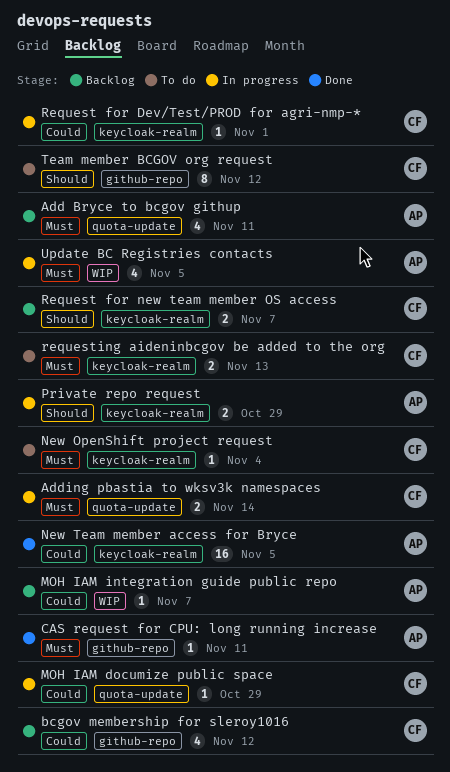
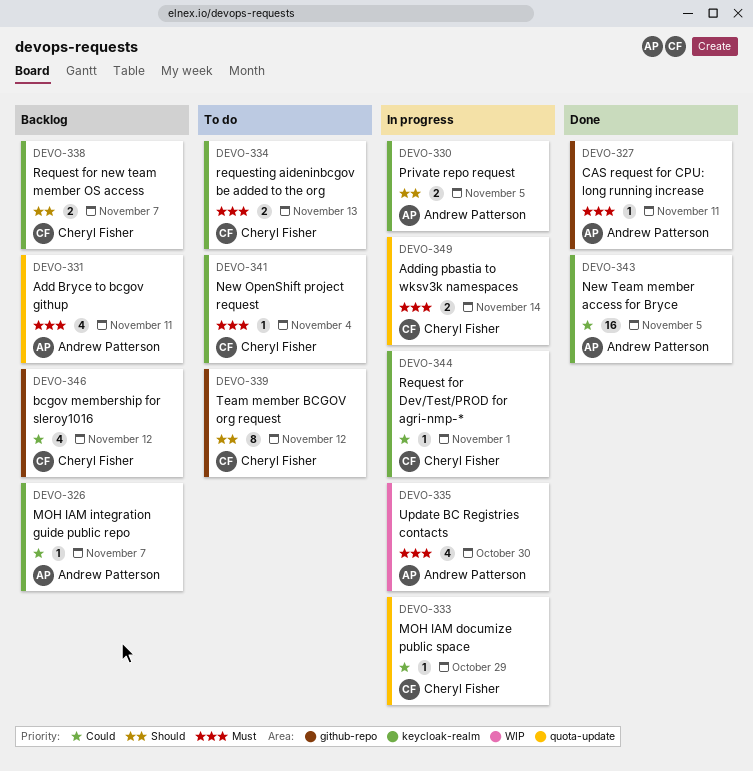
MOH IAM integration guide public repo, label: WIP -> keycloak-realm
Private repo request, due: Oct 29 -> Nov 5
Update BC Registries contacts, due: Nov 5 -> Oct 30

